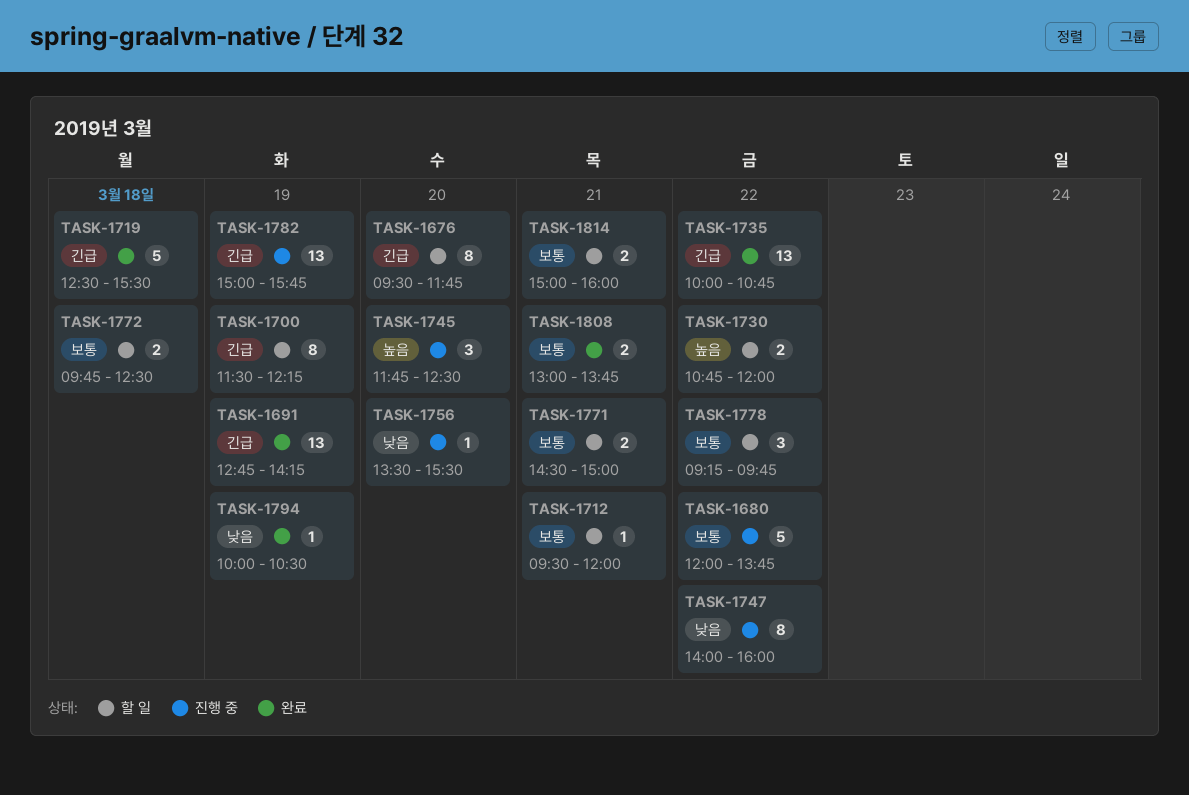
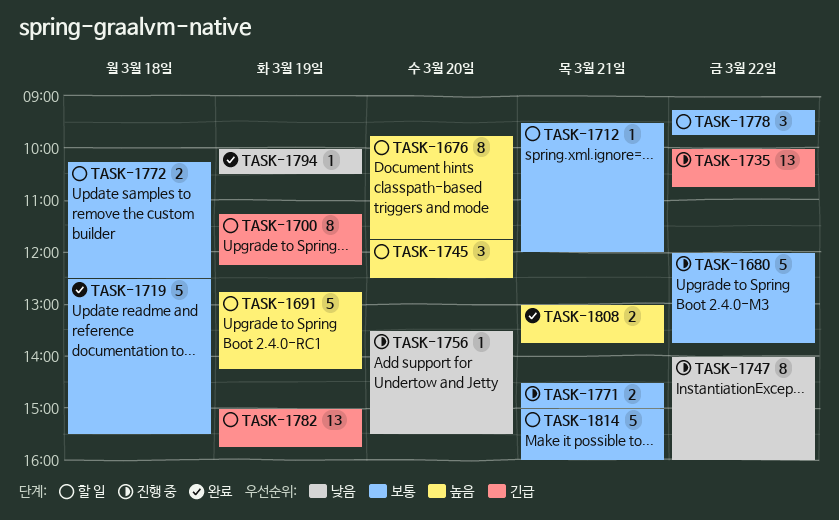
TASK-1676, priority: 긴급 -> 높음
TASK-1676, begins: 09:30 -> 09:45
TASK-1691, status: 완료 -> 할 일
TASK-1691, priority: 긴급 -> 높음
TASK-1691, estimate: 13 -> 5
TASK-1700, begins: 11:30 -> 11:15
TASK-1719, priority: 긴급 -> 보통
TASK-1730: present -> none
TASK-1735, status: 완료 -> 진행 중
TASK-1745, status: 진행 중 -> 할 일
TASK-1771, status: 할 일 -> 진행 중
TASK-1772, begins: 09:45 -> 10:15
TASK-1782, status: 진행 중 -> 할 일
TASK-1808, priority: 보통 -> 높음
TASK-1814, estimate: 2 -> 5

